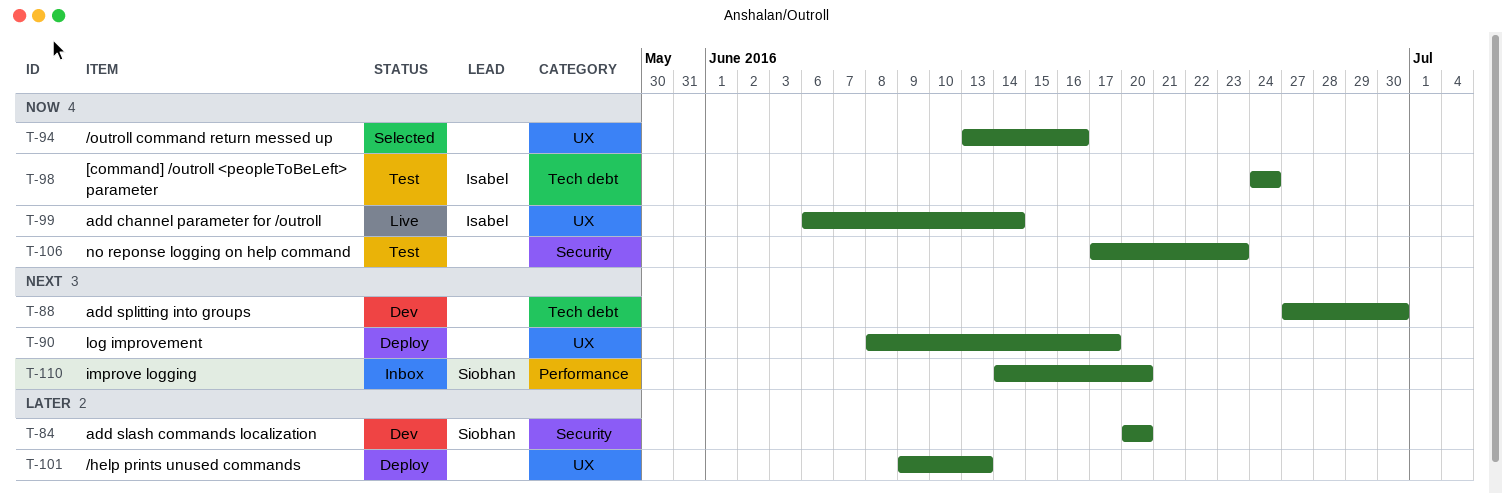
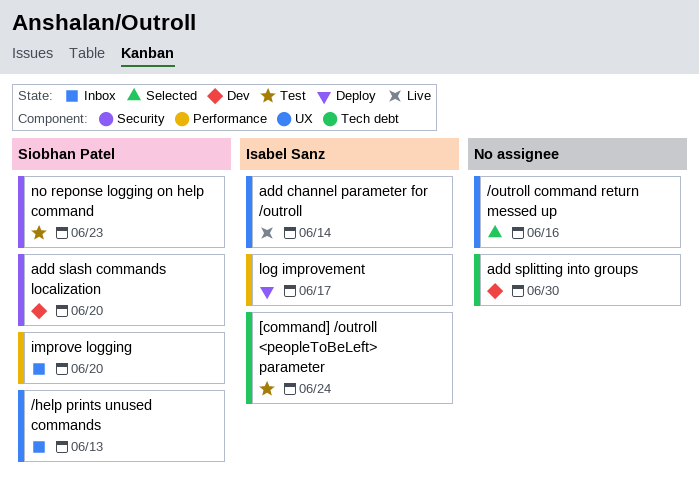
/help prints unused commands, status: Deploy -> Inbox
/help prints unused commands, owner: none -> Siobhan Patel
log improvement, owner: none -> Isabel Sanz
log improvement, label: UX -> Performance
no reponse logging on help command, owner: none -> Siobhan Patel

